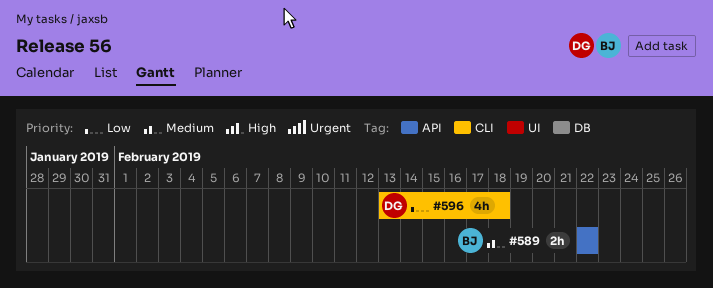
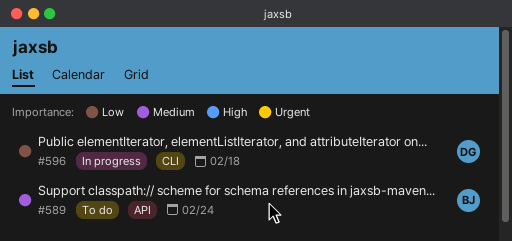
#589, due: Feb 22 -> Feb 24

